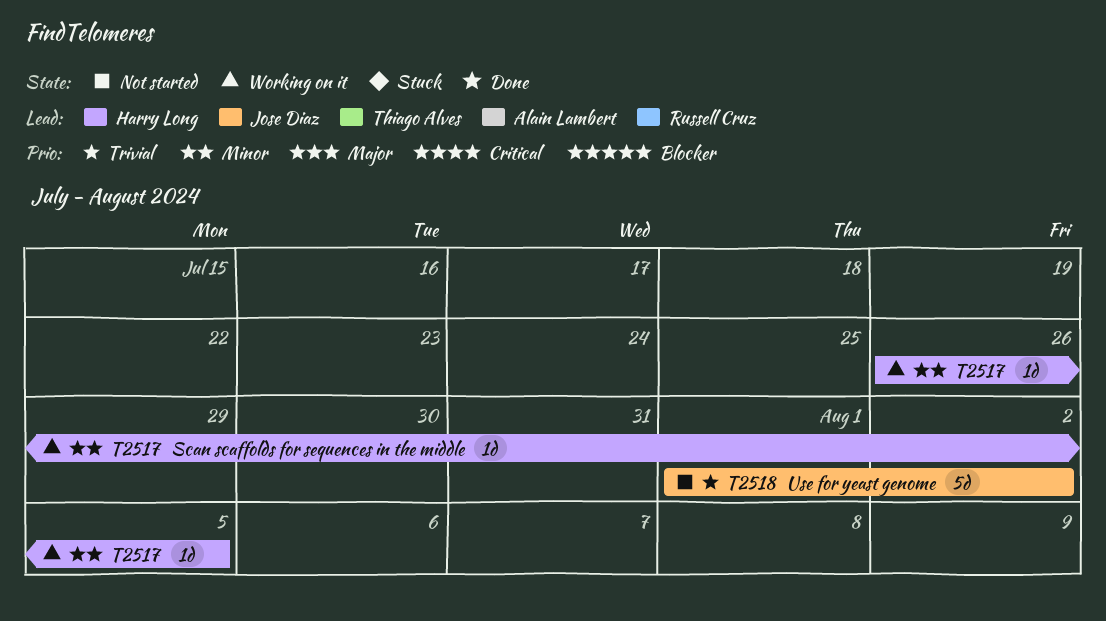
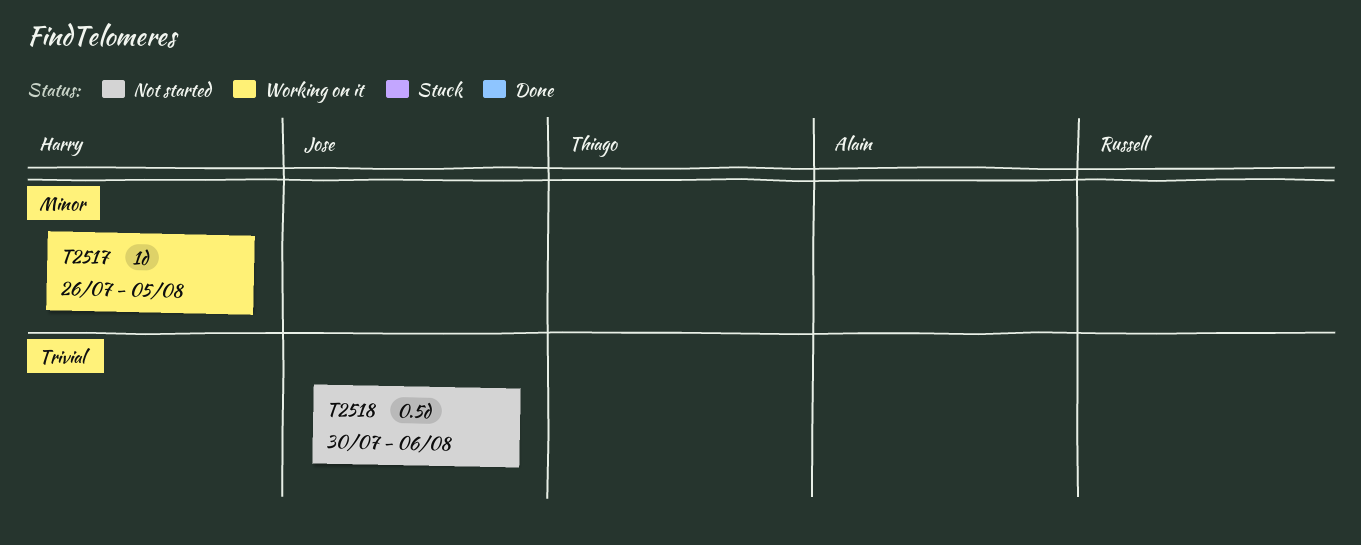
T2518, estimate: 5d -> 0.5d
T2518, start: Aug 1 -> Jul 30
T2518, due: Aug 2 -> Aug 6

